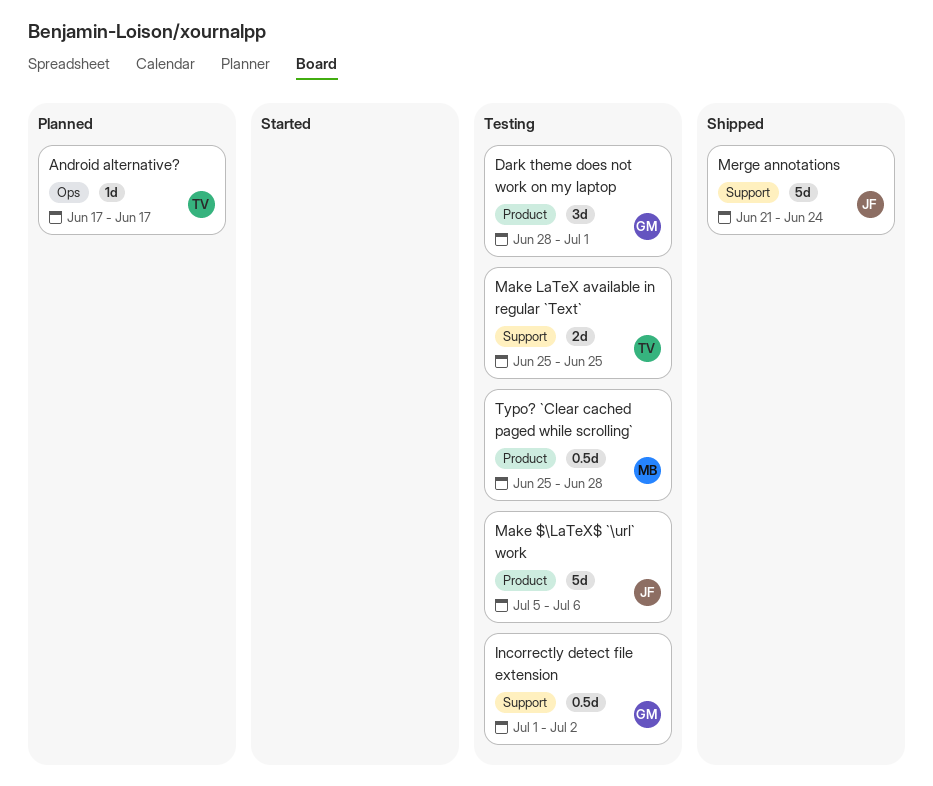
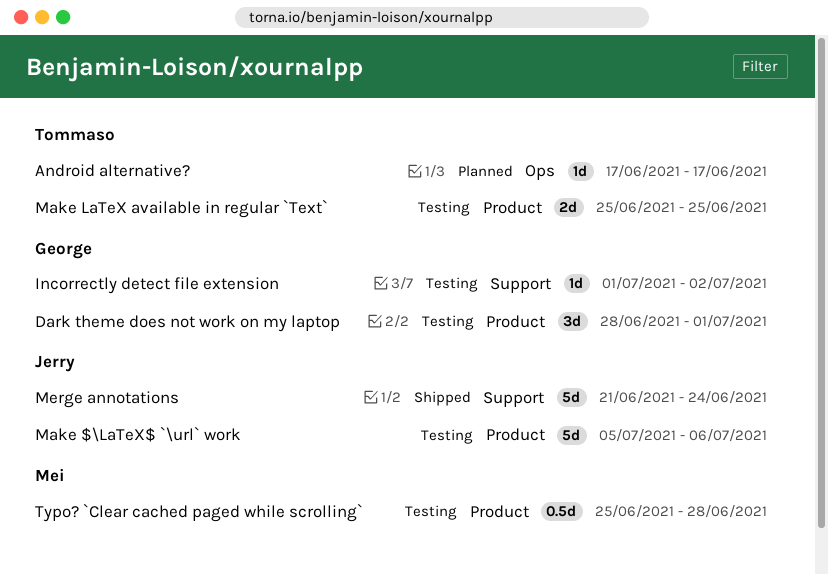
Incorrectly detect file extension, estimate: 0.5d -> 1d
Make LaTeX available in regular `Text`, label: Support -> Product

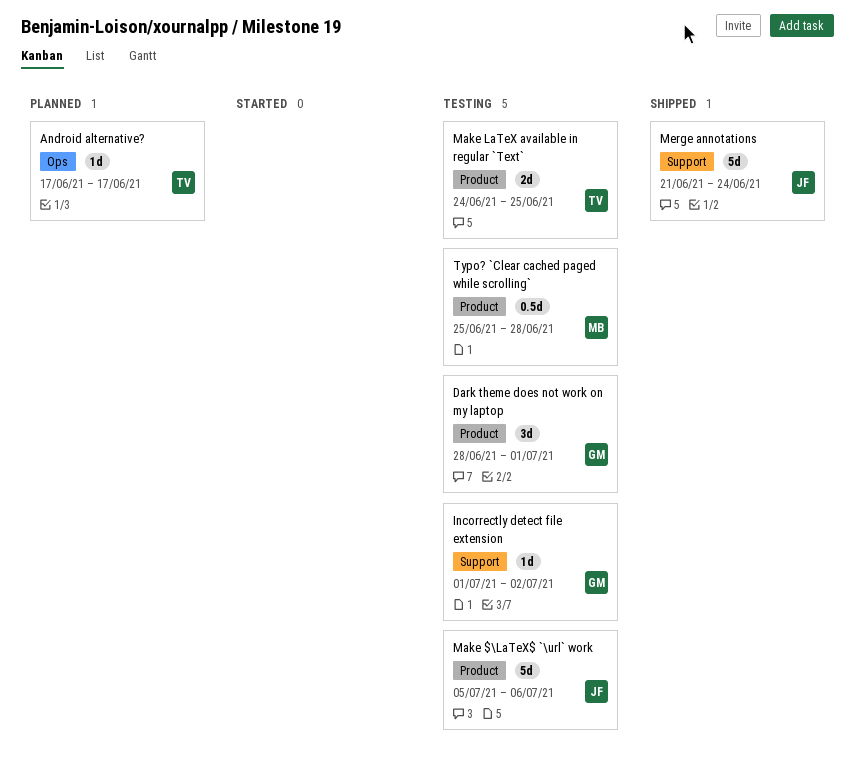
Make LaTeX available in regular `Text`, start: Jun 25 -> Jun 24

